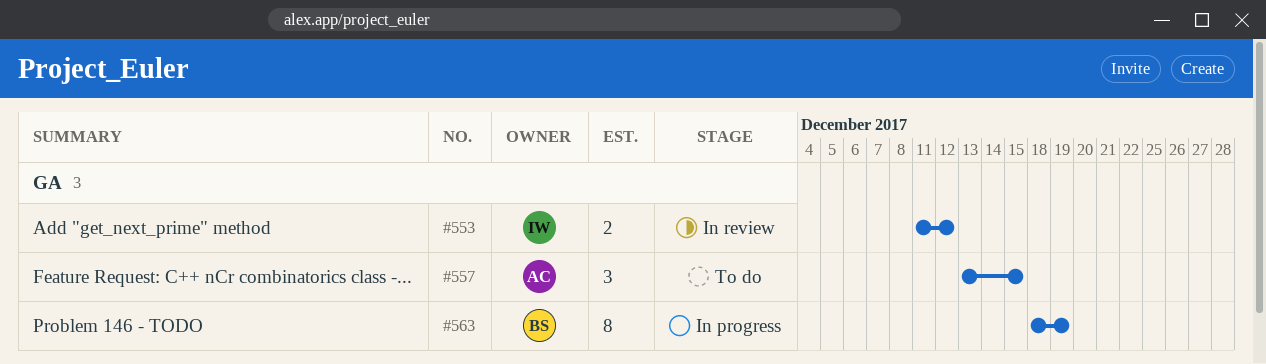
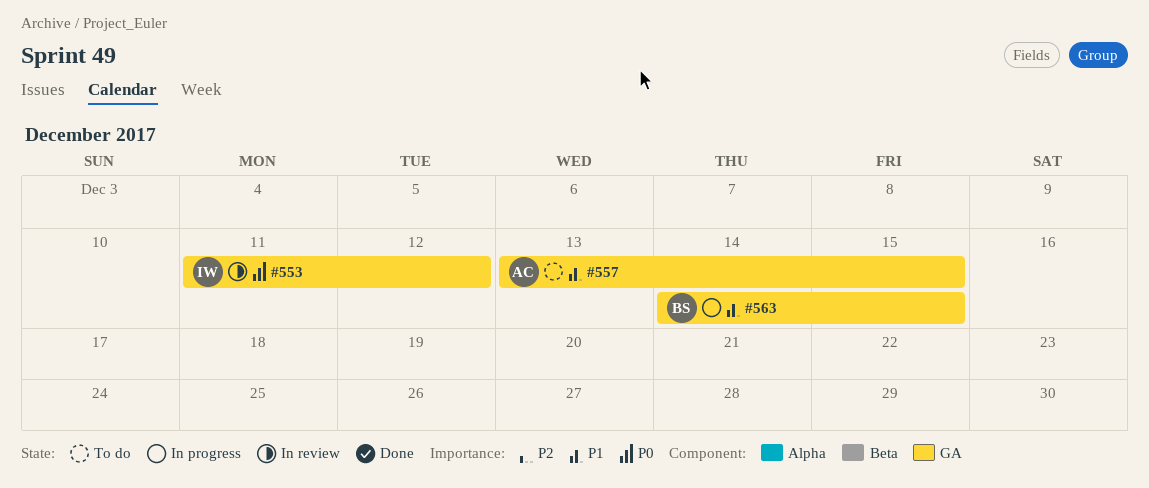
#563, start: Dec 18 -> Dec 14
#563, due: Dec 19 -> Dec 15

